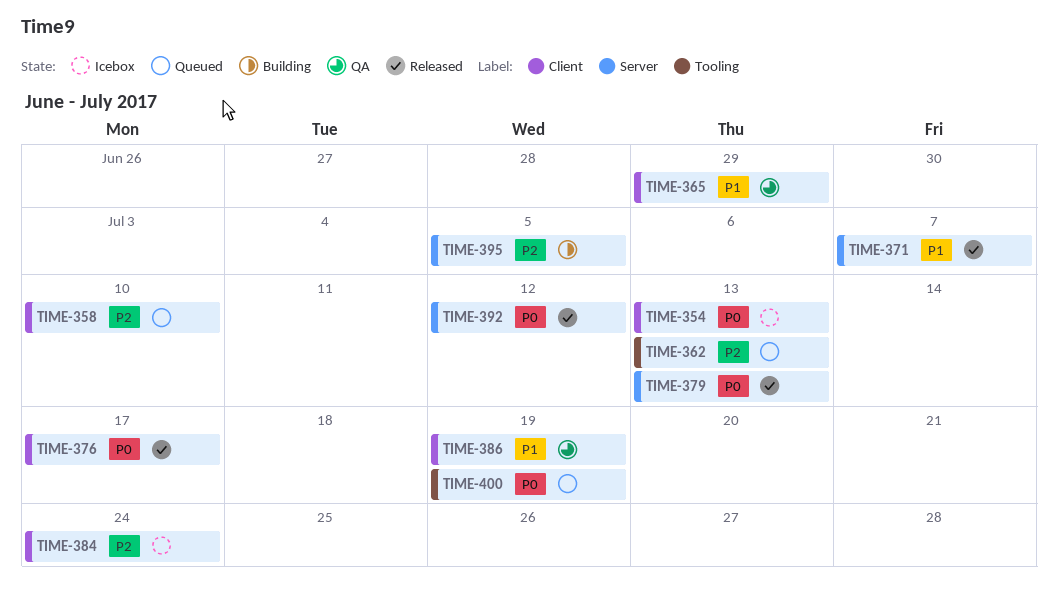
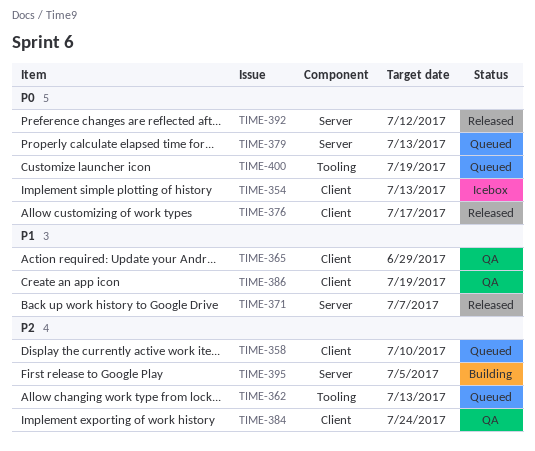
TIME-379, status: Released -> Queued
TIME-384, status: Icebox -> QA

